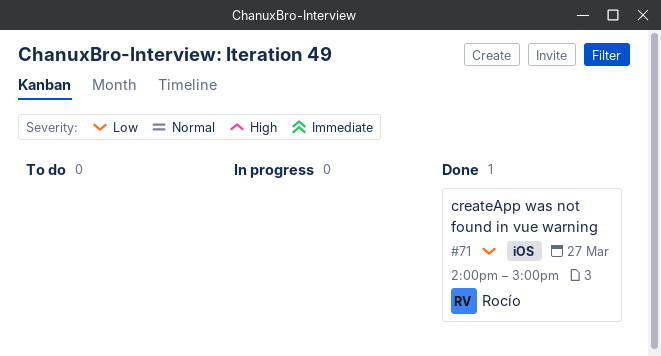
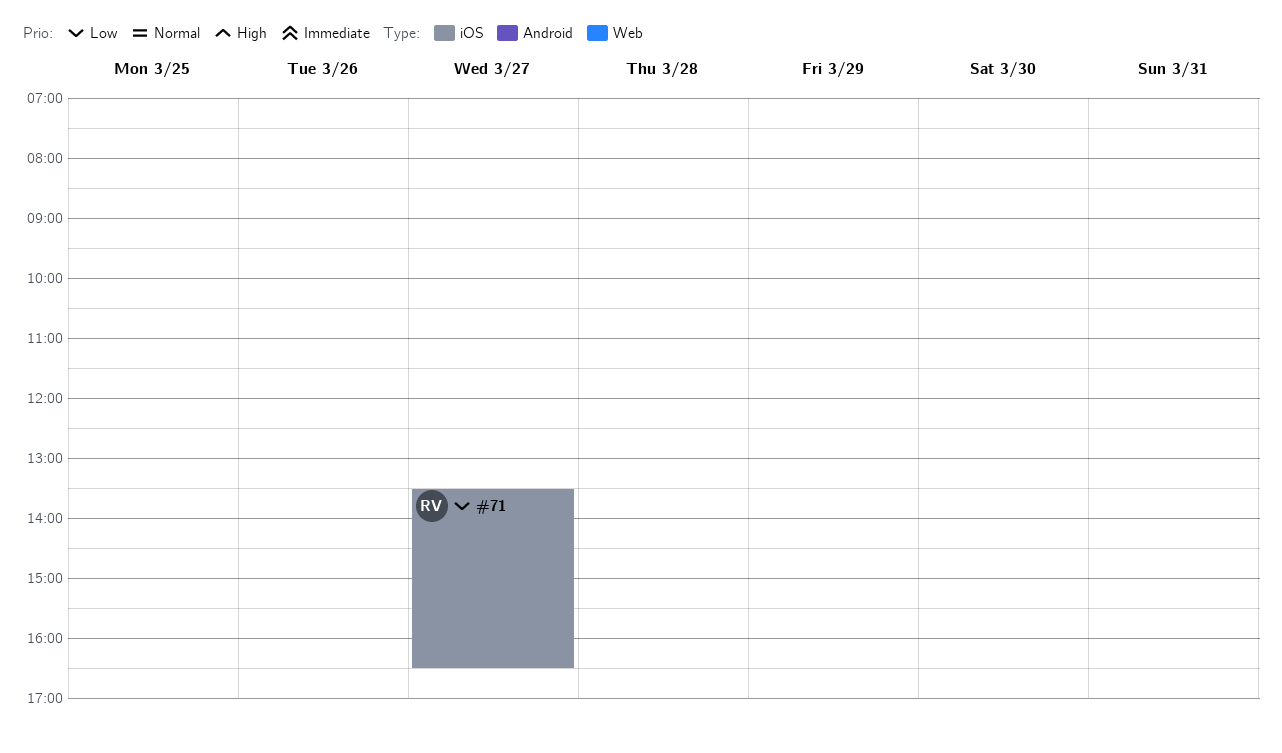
#71, begins: 14:00 -> 13:30
#71, ends: 15:00 -> 16:30

